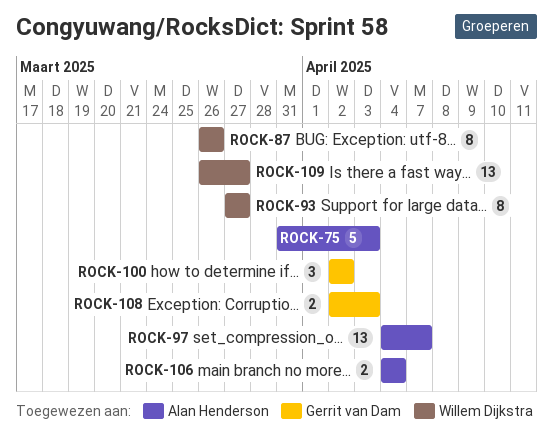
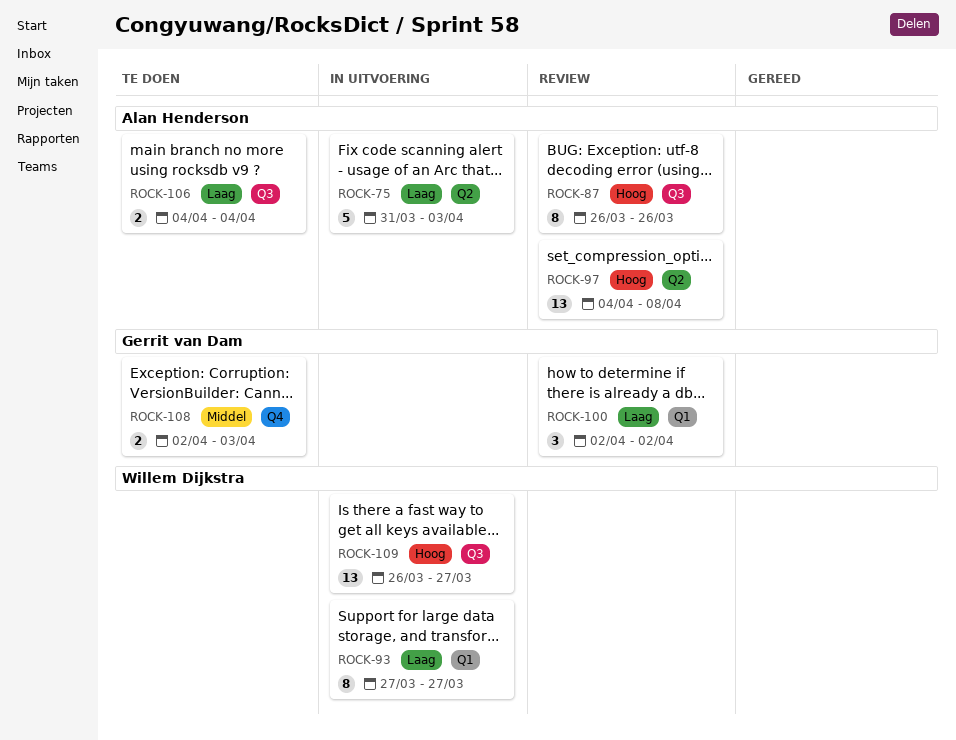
ROCK-87, owner: Willem Dijkstra -> Alan Henderson
ROCK-97, due: Apr 7 -> Apr 8

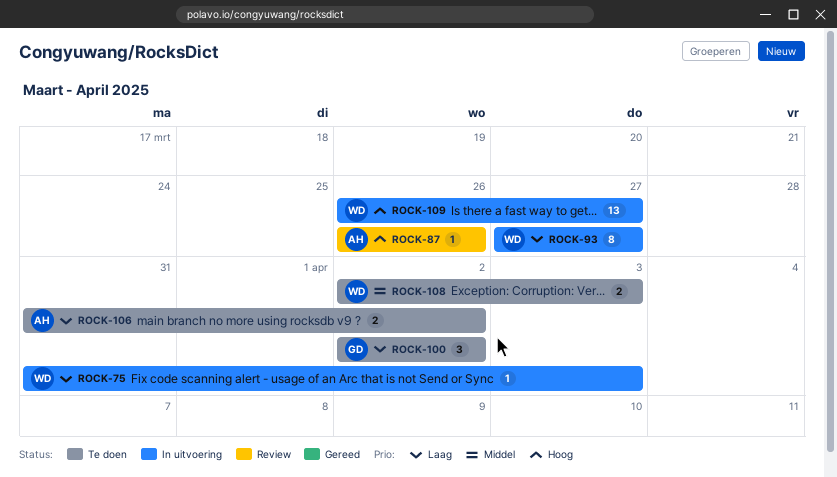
ROCK-75, owner: Alan Henderson -> Willem Dijkstra
ROCK-75, estimate: 5 -> 1
ROCK-87, estimate: 8 -> 1
ROCK-97: present -> none
ROCK-100, status: Review -> Te doen
ROCK-106, start: Apr 4 -> Mar 31
ROCK-106, due: Apr 4 -> Apr 2
ROCK-108, owner: Gerrit van Dam -> Willem Dijkstra

